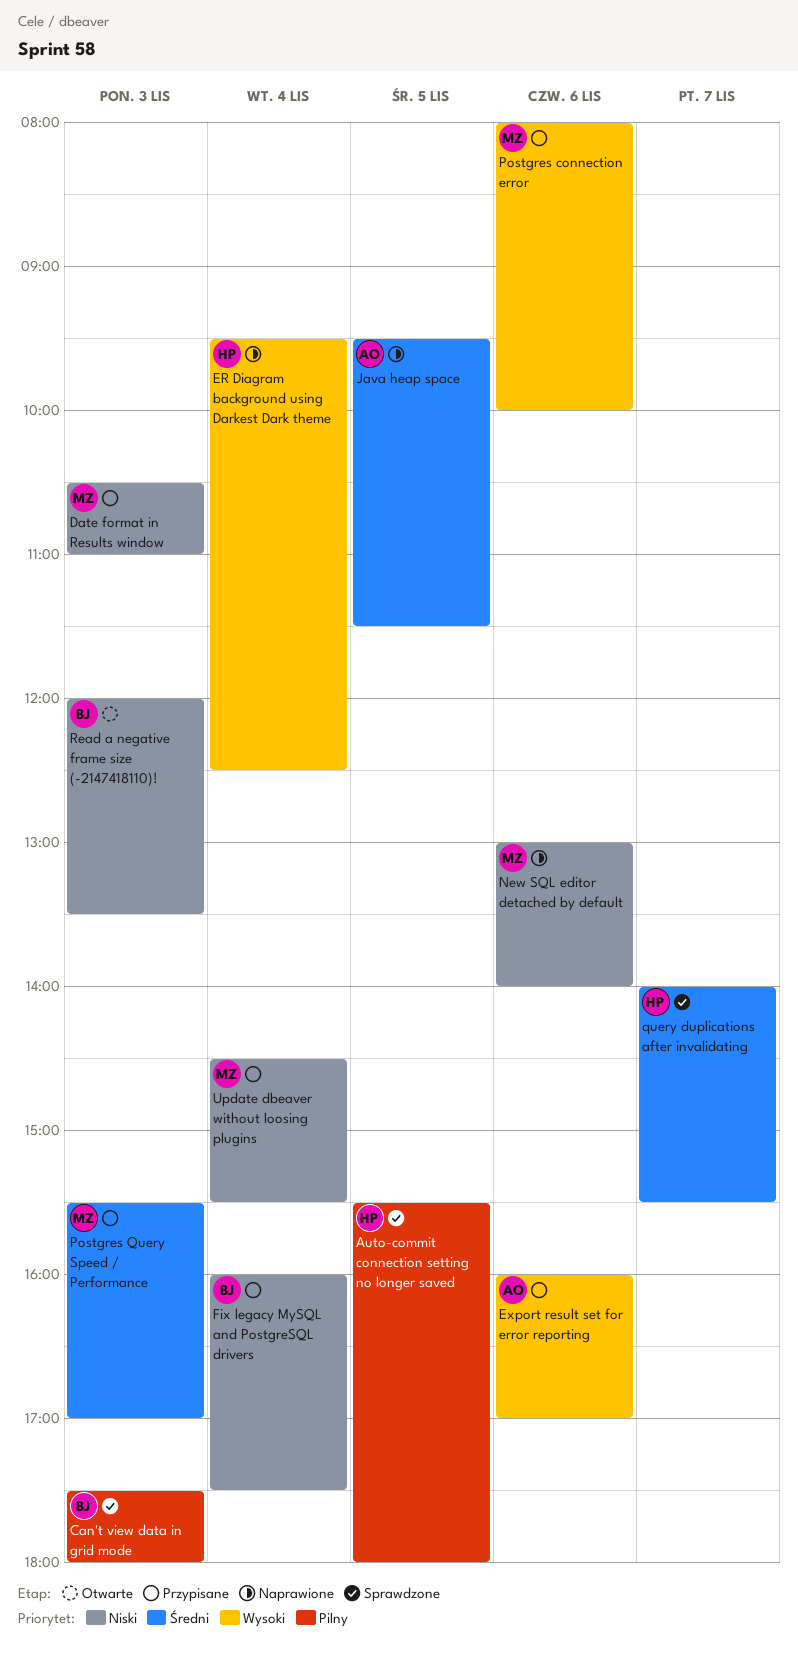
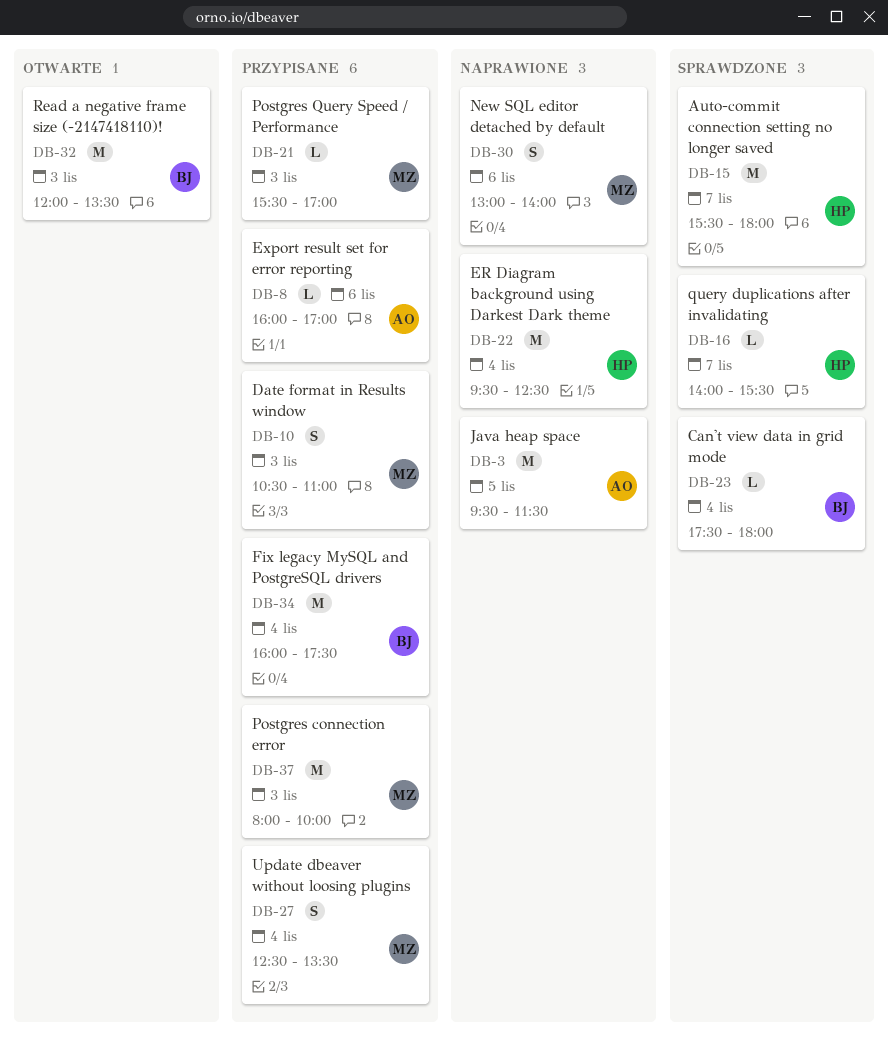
Auto-commit connection setting no longer saved, day: Nov 5 -> Nov 7
Can't view data in grid mode, day: Nov 3 -> Nov 4
Postgres connection error, day: Nov 6 -> Nov 3
Update dbeaver without loosing plugins, begins: 14:30 -> 12:30
Update dbeaver without loosing plugins, ends: 15:30 -> 13:30

